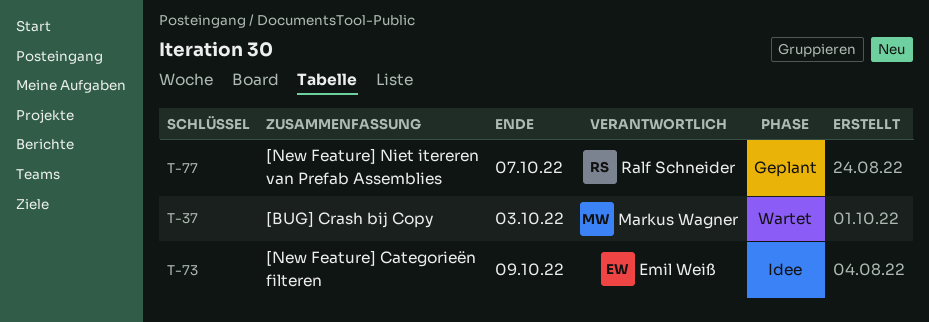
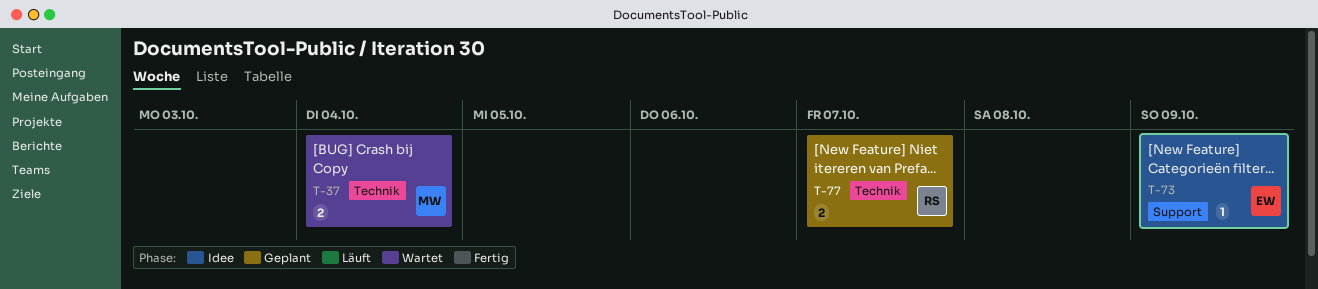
T-37, due: Oct 3 -> Oct 4

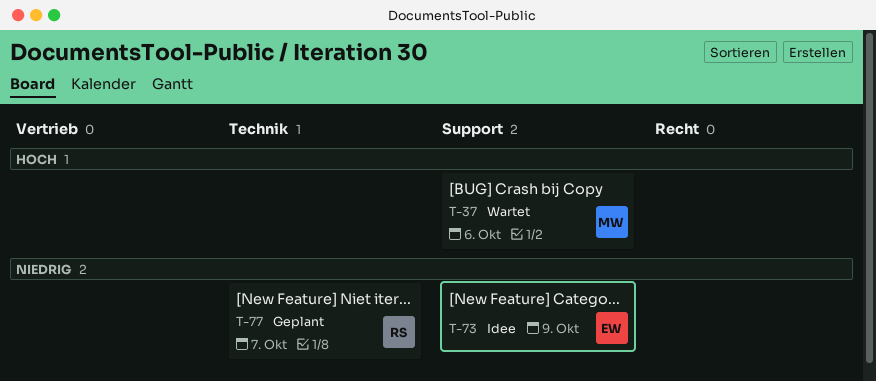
T-37, label: Technik -> Support
T-37, due: Oct 4 -> Oct 6

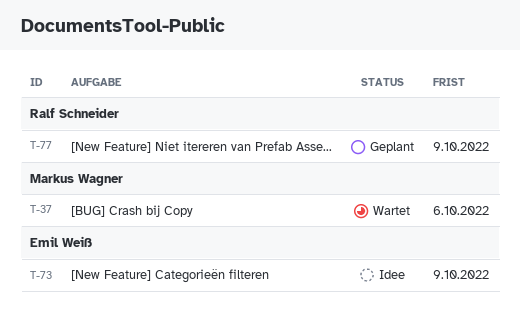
T-77, due: Oct 7 -> Oct 9

